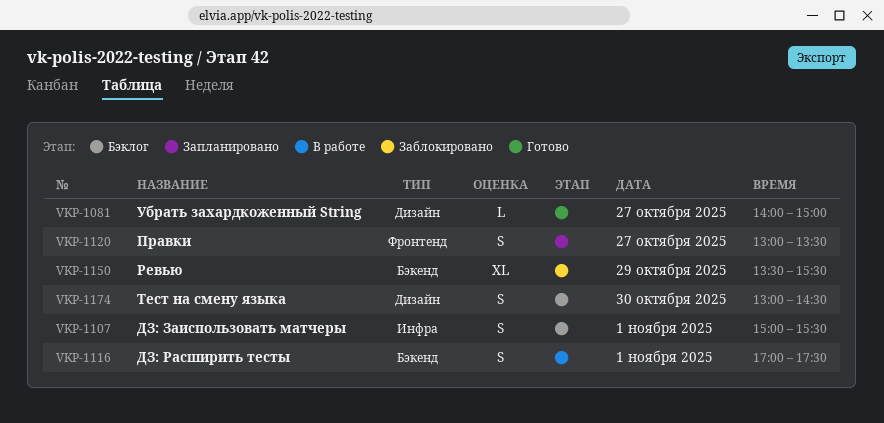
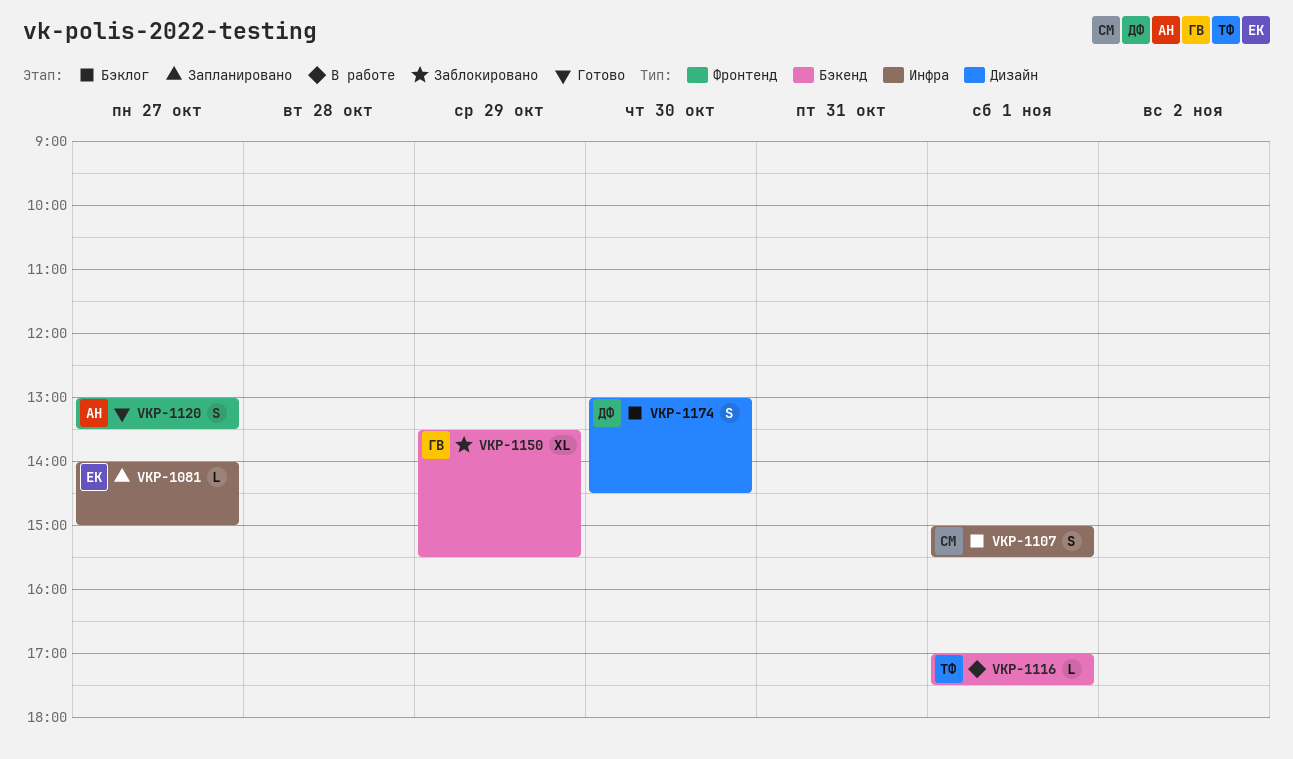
VKP-1081, status: Готово -> Запланировано
VKP-1081, label: Дизайн -> Инфра
VKP-1116, estimate: S -> L
VKP-1120, status: Запланировано -> Готово

